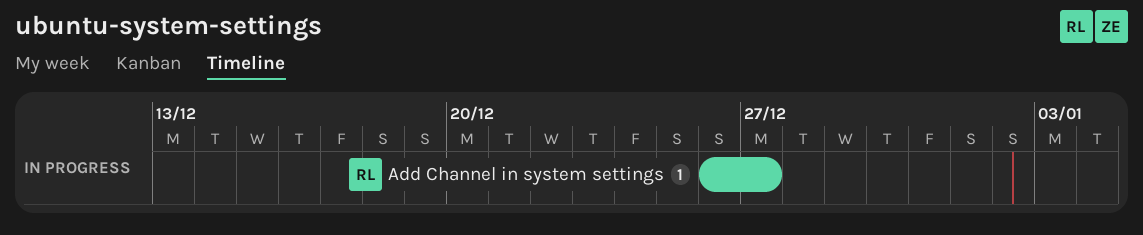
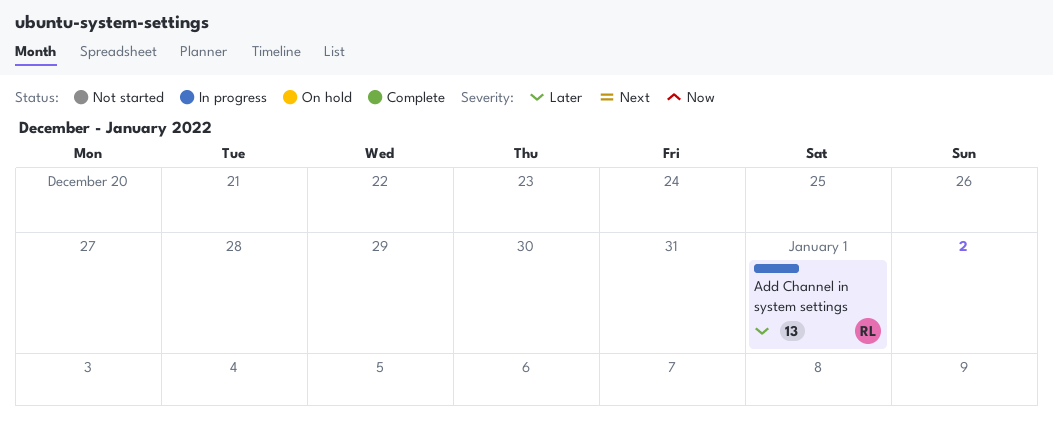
Add Channel in system settings, estimate: 1 -> 13
Add Channel in system settings, due: Dec 27 -> Jan 1

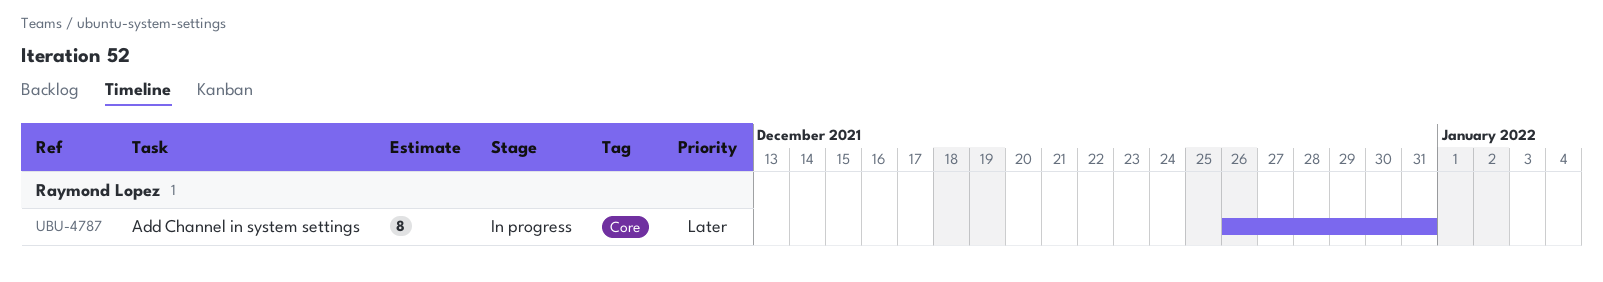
Add Channel in system settings, estimate: 13 -> 8
Add Channel in system settings, due: Jan 1 -> Dec 31

